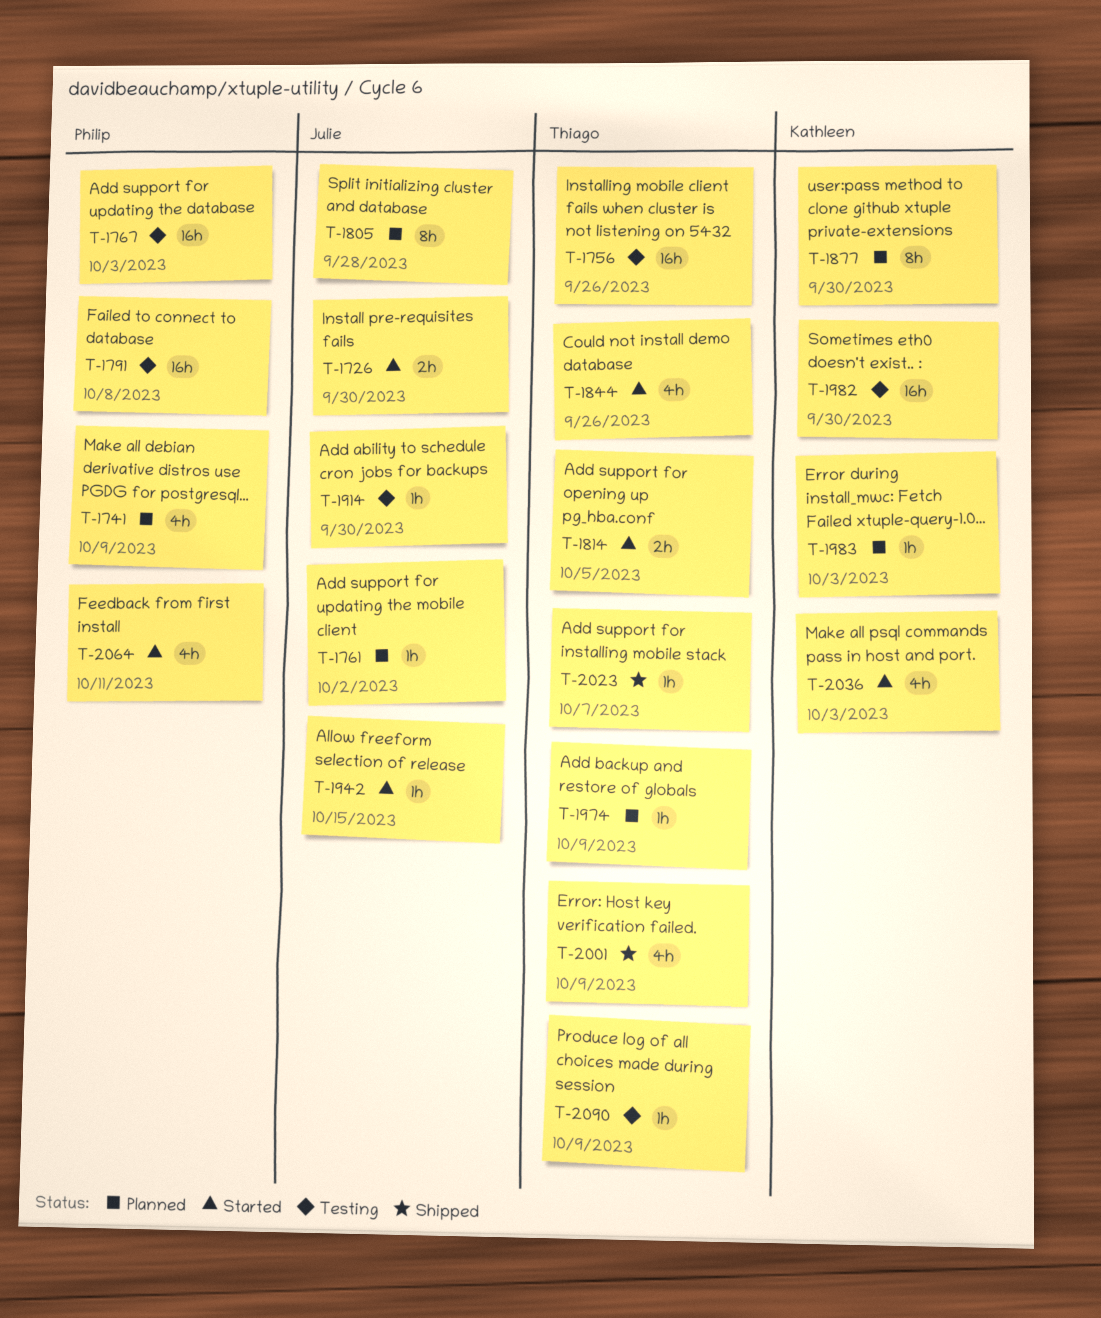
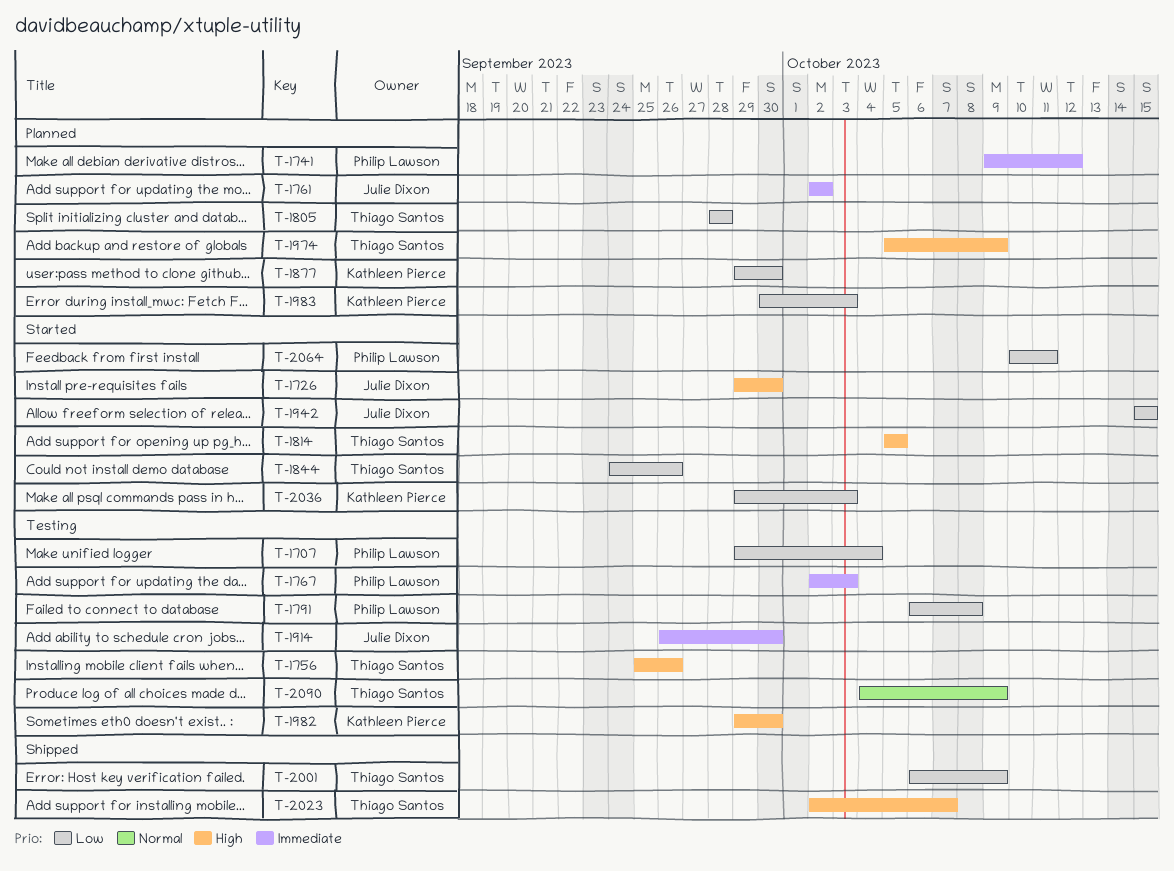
T-1707: none -> present
T-1741, due: Oct 9 -> Oct 12
T-1805, owner: Julie Dixon -> Thiago Santos

